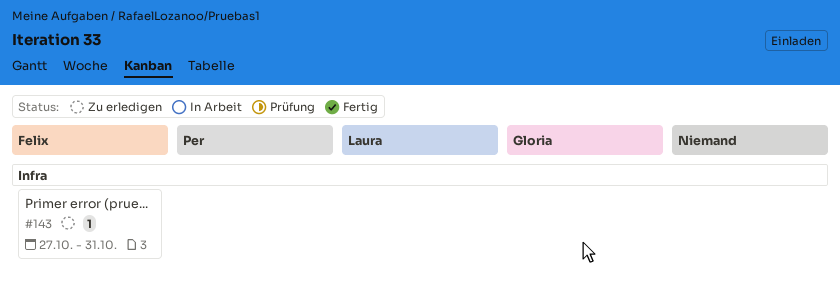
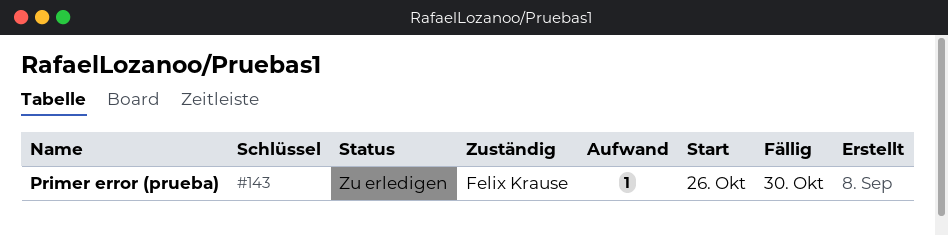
#143, start: Oct 27 -> Oct 26
#143, due: Oct 31 -> Oct 30

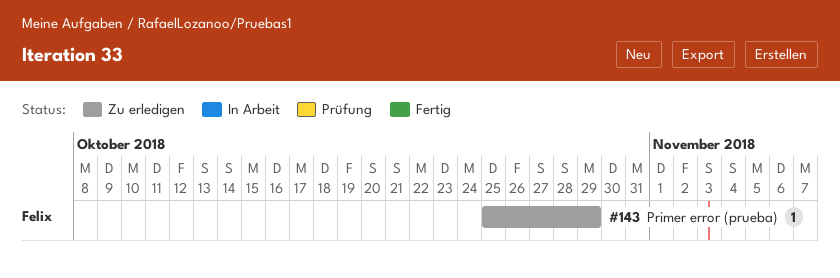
#143, start: Oct 26 -> Oct 25
#143, due: Oct 30 -> Oct 29

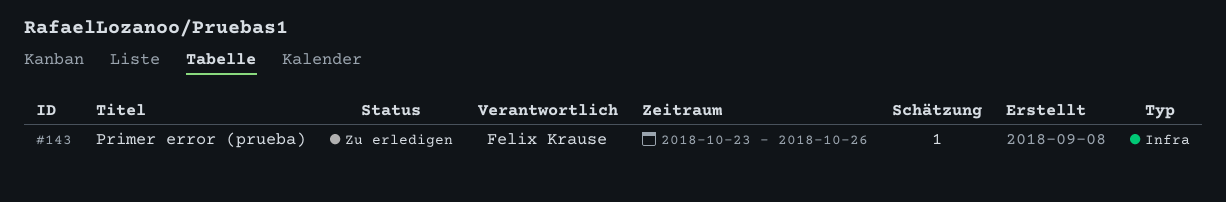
#143, start: Oct 25 -> Oct 23
#143, due: Oct 29 -> Oct 26

